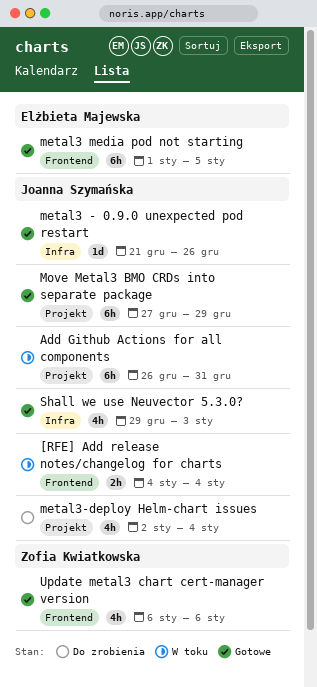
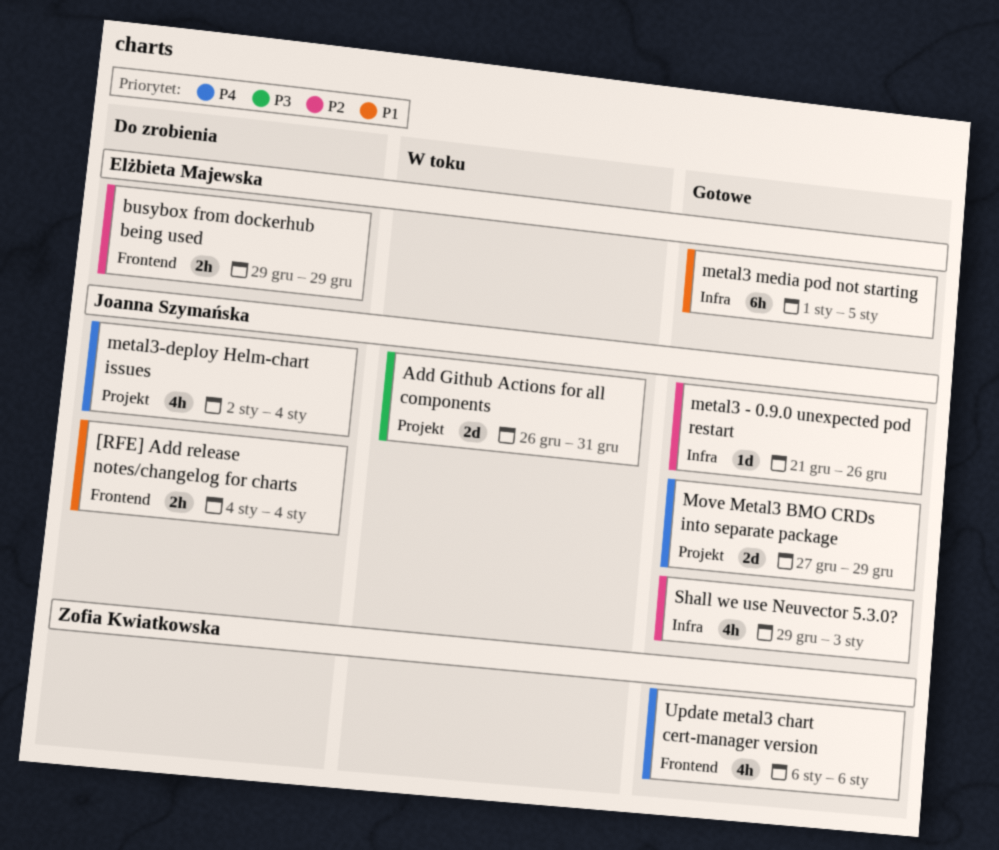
[RFE] Add release notes/changelog for charts, status: W toku -> Do zrobienia
Add Github Actions for all components, estimate: 6h -> 2d
busybox from dockerhub being used: none -> present
metal3 media pod not starting, label: Frontend -> Infra
Move Metal3 BMO CRDs into separate package, estimate: 6h -> 2d

